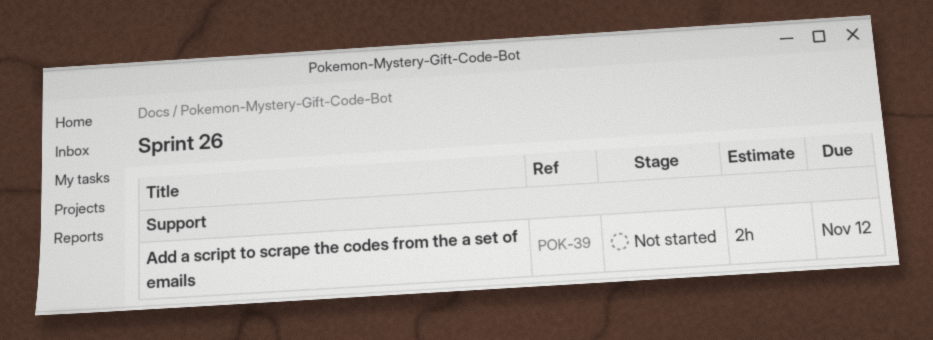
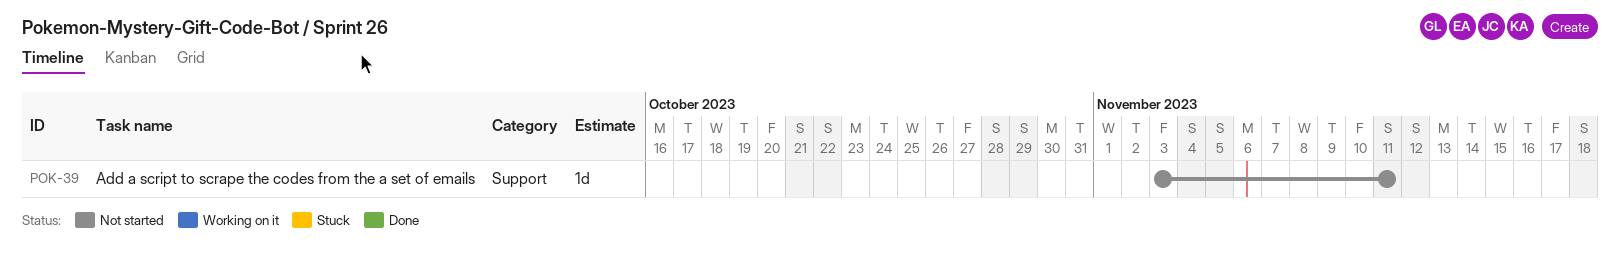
POK-39, estimate: 2h -> 1d
POK-39, due: Nov 12 -> Nov 11

